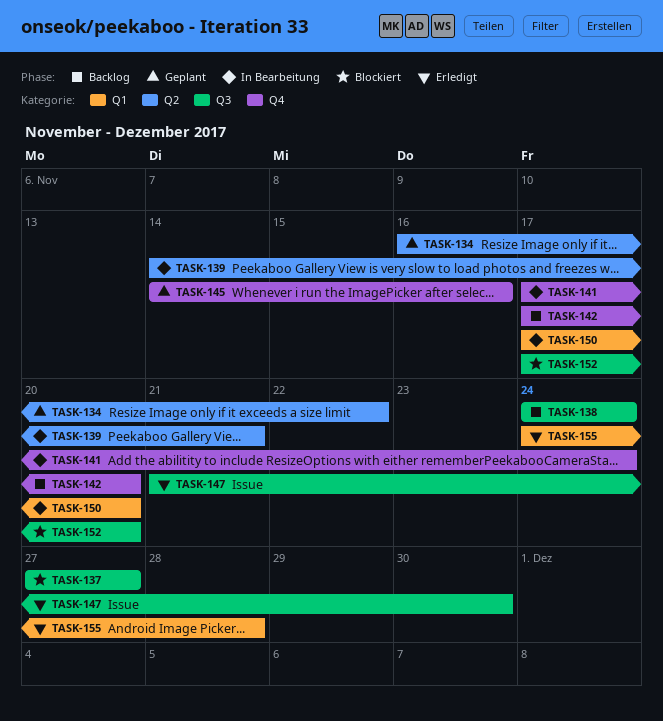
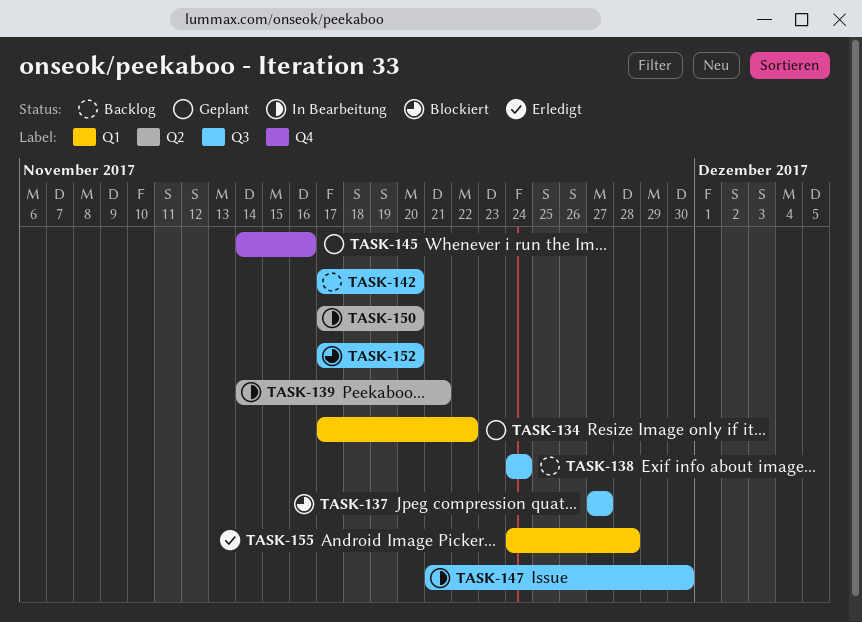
TASK-134, label: Q2 -> Q1
TASK-134, start: Nov 16 -> Nov 17
TASK-141: present -> none
TASK-142, label: Q4 -> Q3
TASK-147, status: Erledigt -> In Bearbeitung
TASK-150, label: Q1 -> Q2

